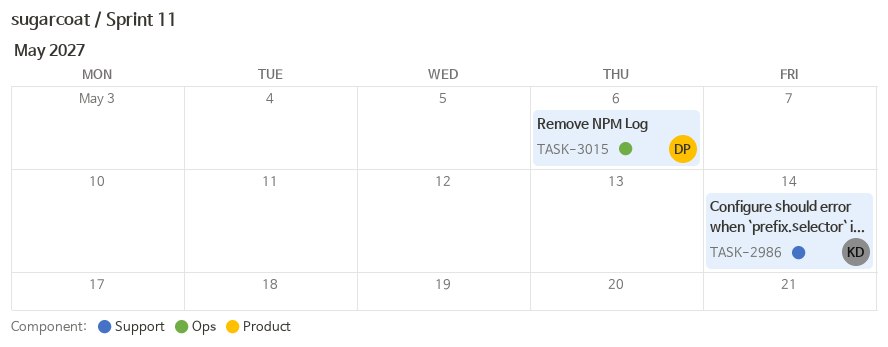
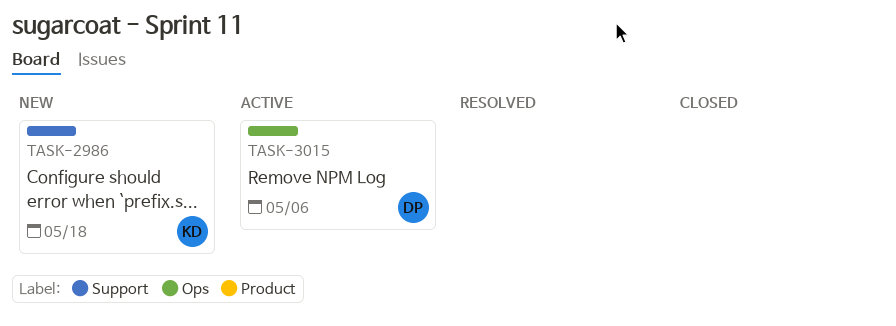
TASK-2986, due: May 14 -> May 18

